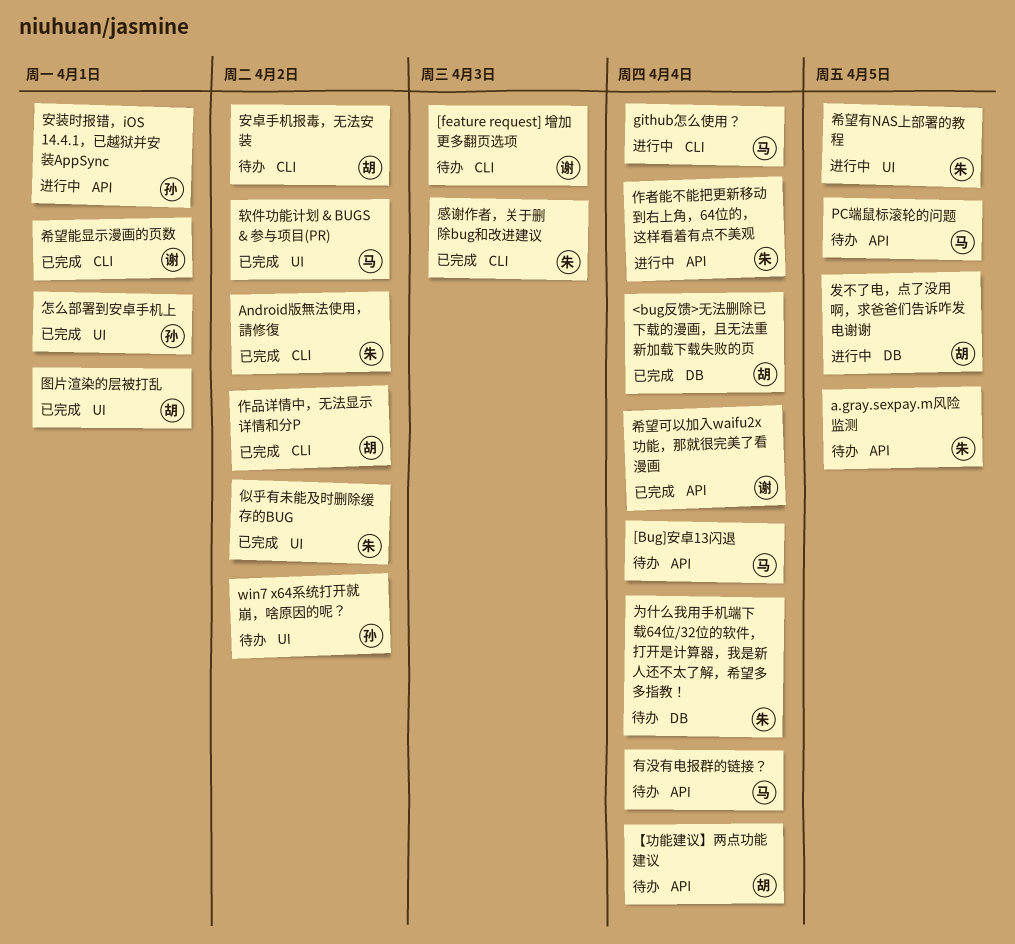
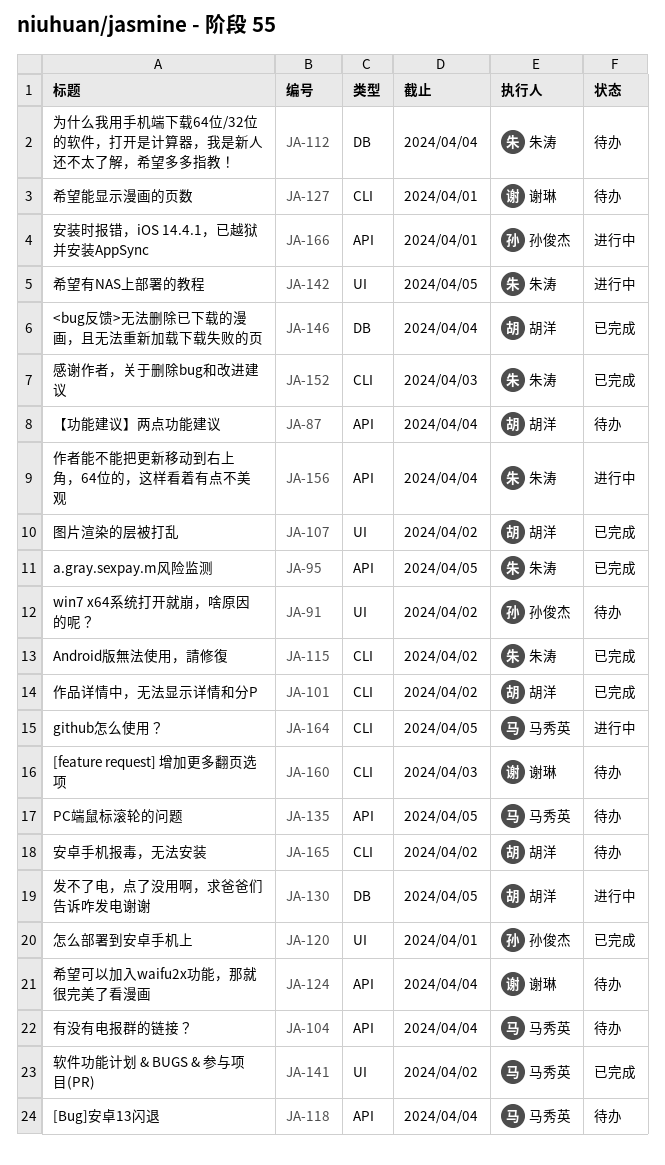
a.gray.sexpay.m风险监测, status: 待办 -> 已完成
github怎么使用？, due: Apr 4 -> Apr 5
似乎有未能及时删除缓存的BUG: present -> none
图片渲染的层被打乱, due: Apr 1 -> Apr 2
希望可以加入waifu2x功能，那就很完美了看漫画, status: 已完成 -> 待办
希望能显示漫画的页数, status: 已完成 -> 待办

